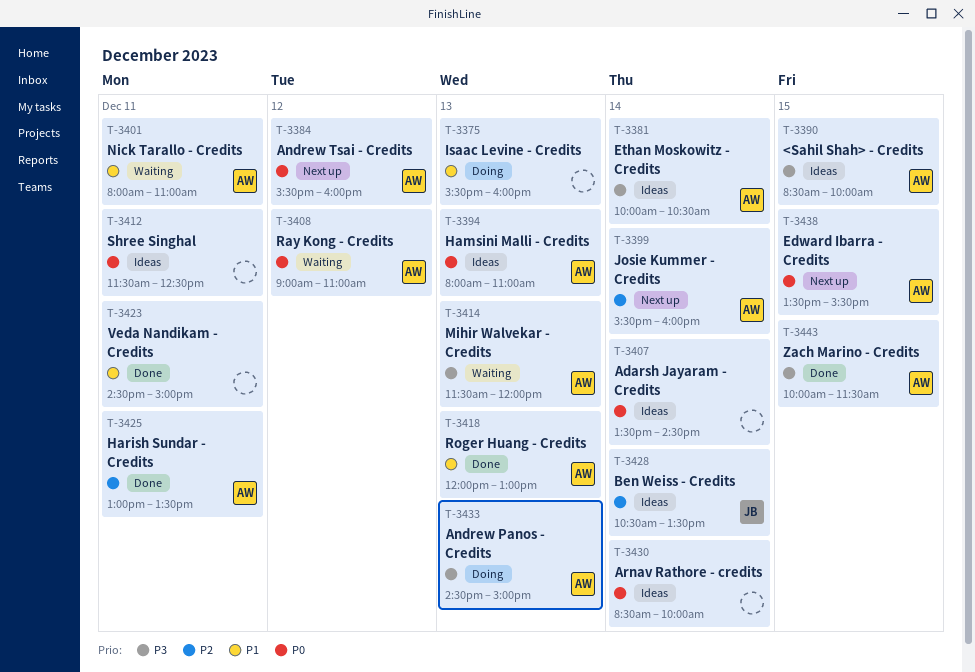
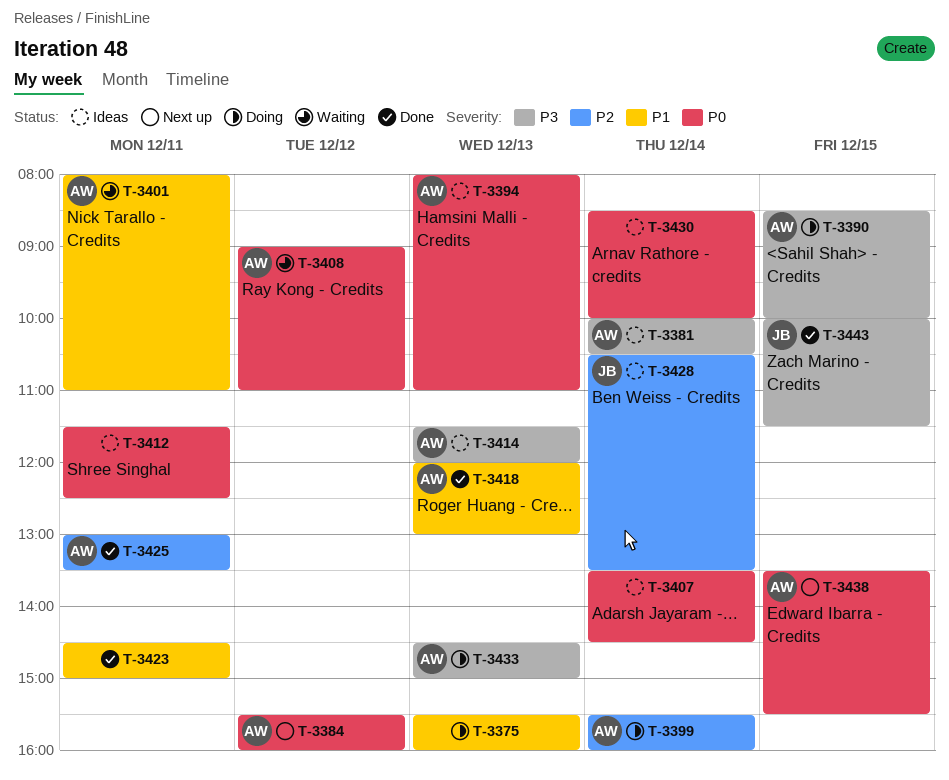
T-3390, status: Ideas -> Doing
T-3399, status: Next up -> Doing
T-3414, status: Waiting -> Ideas
T-3443, owner: AW -> JB

